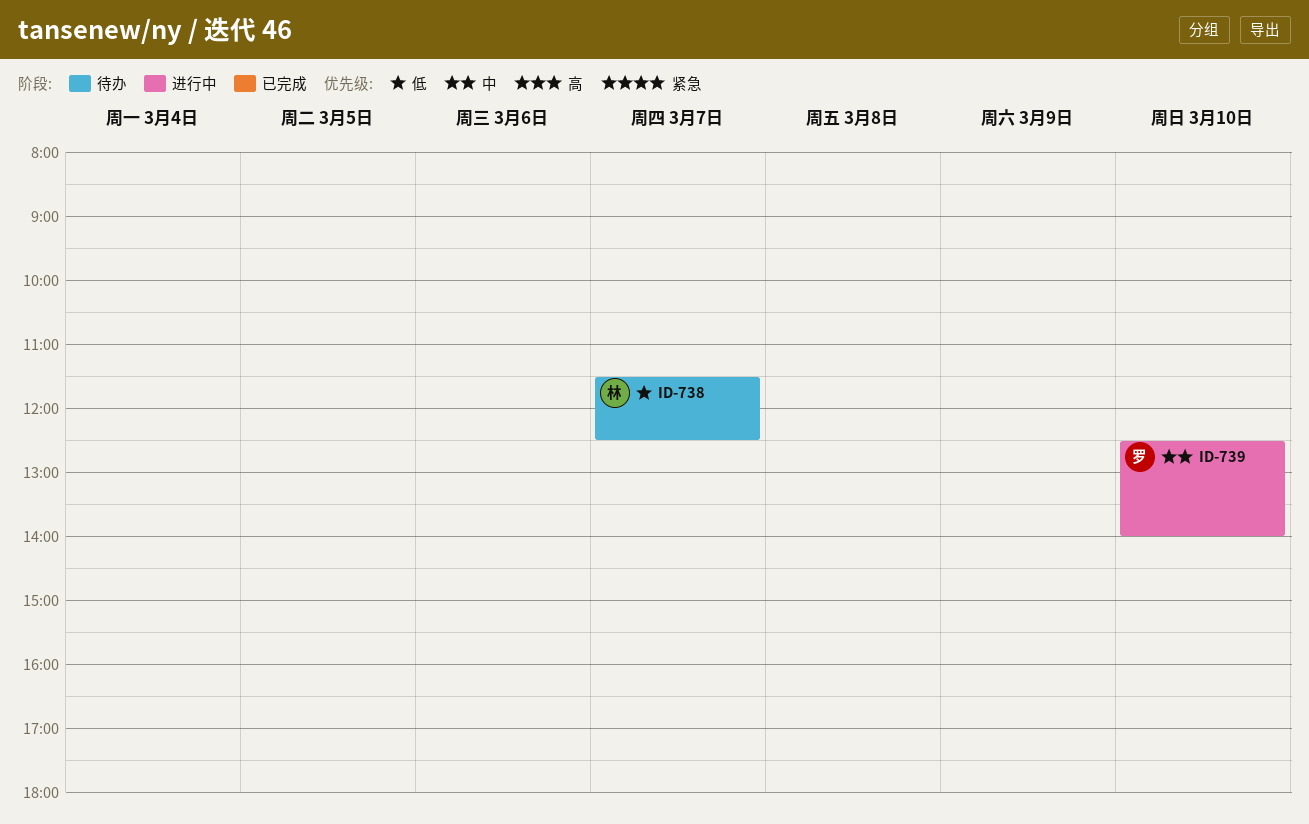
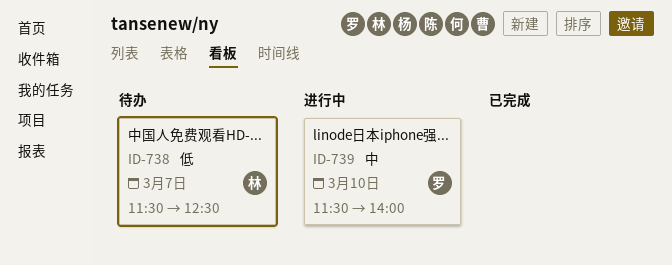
ID-739, begins: 12:30 -> 11:30

